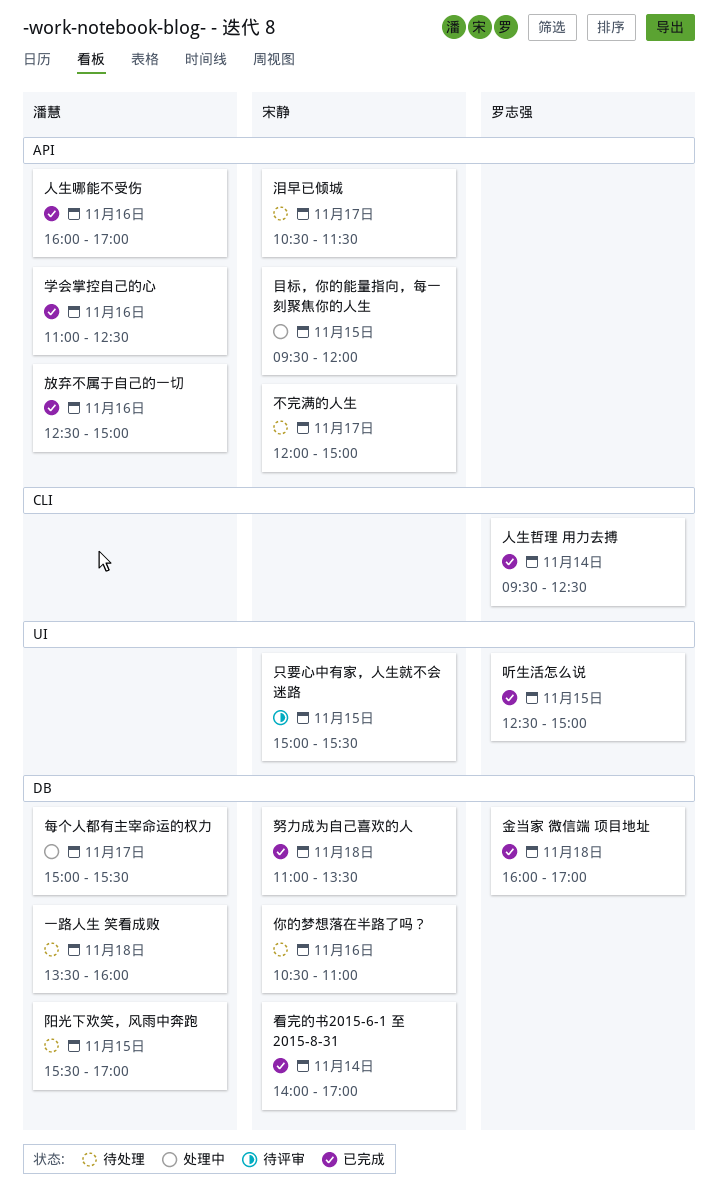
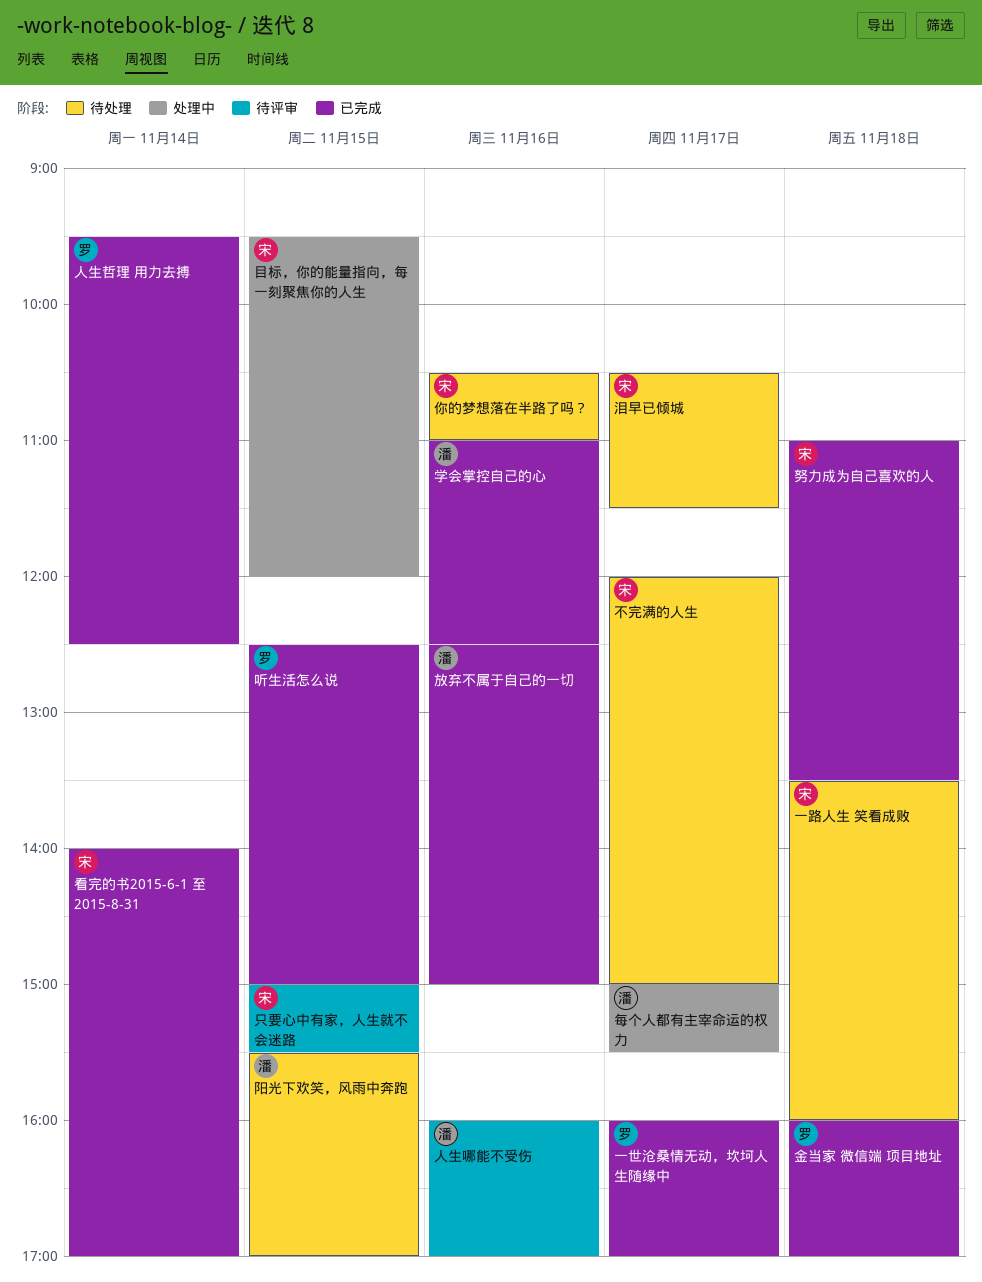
一世沧桑情无动，坎坷人生随缘中: none -> present
一路人生 笑看成败, owner: 潘慧 -> 宋静
人生哪能不受伤, status: 已完成 -> 待评审

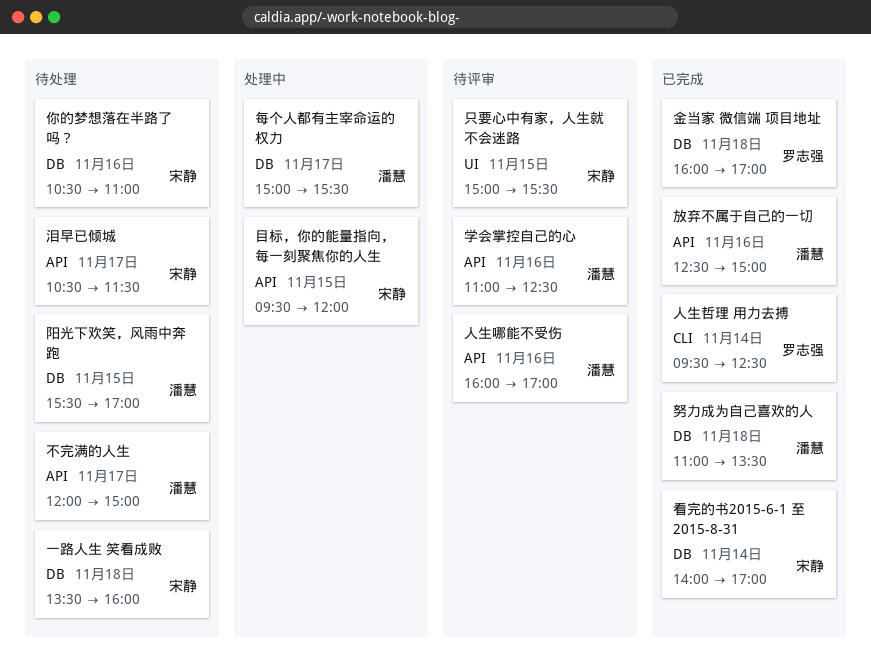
一世沧桑情无动，坎坷人生随缘中: present -> none
不完满的人生, owner: 宋静 -> 潘慧
努力成为自己喜欢的人, owner: 宋静 -> 潘慧
听生活怎么说: present -> none
学会掌控自己的心, status: 已完成 -> 待评审

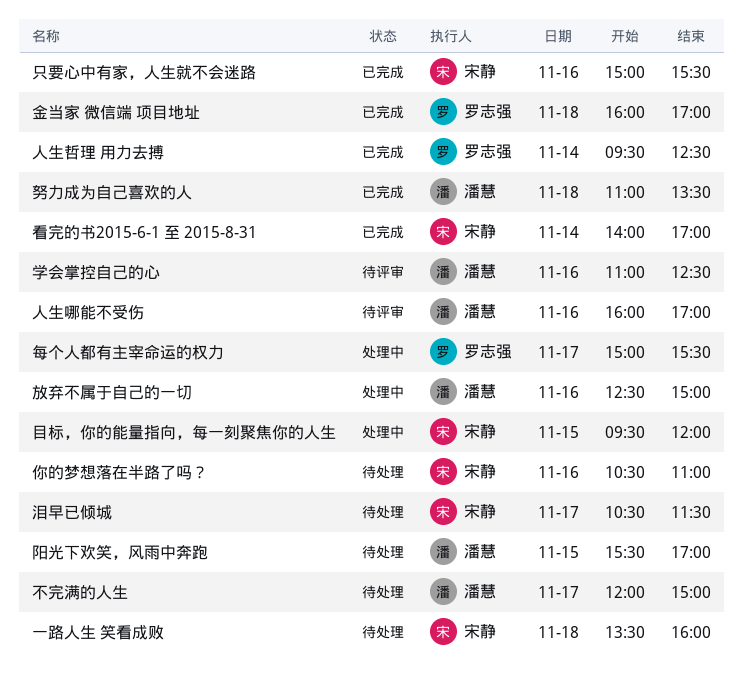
只要心中有家，人生就不会迷路, status: 待评审 -> 已完成
只要心中有家，人生就不会迷路, day: Nov 15 -> Nov 16
放弃不属于自己的一切, status: 已完成 -> 处理中
每个人都有主宰命运的权力, owner: 潘慧 -> 罗志强

